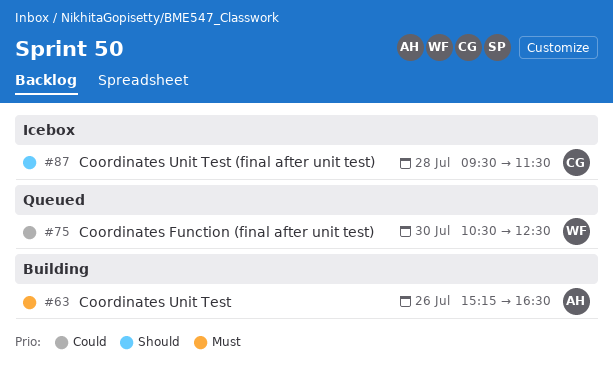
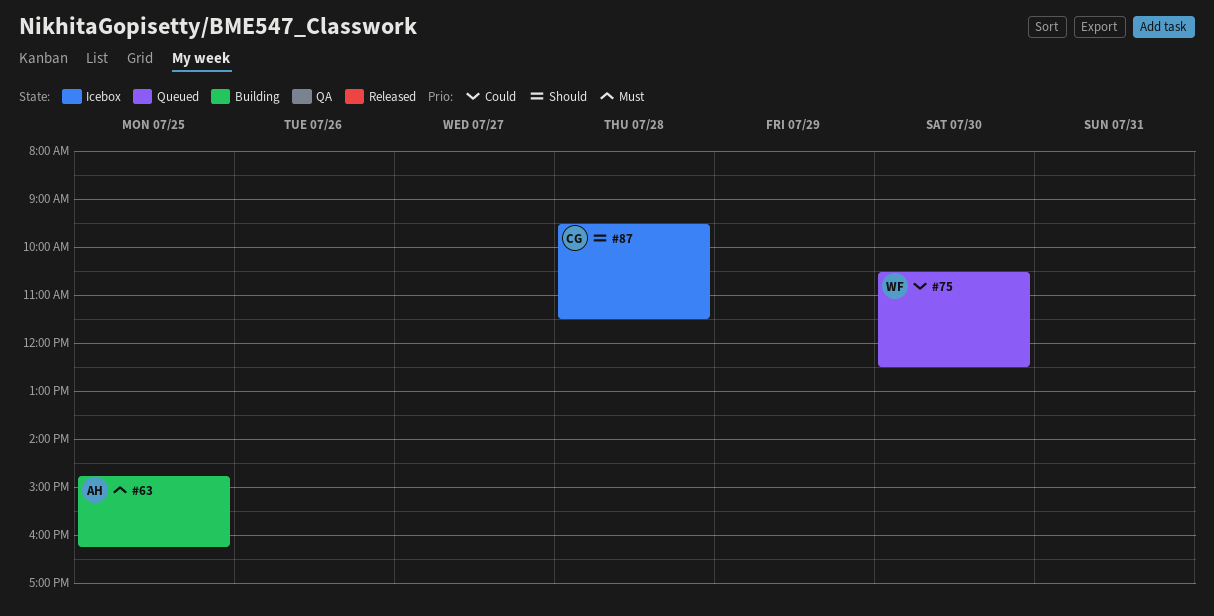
#63, day: Jul 26 -> Jul 25
#63, begins: 15:15 -> 14:45
#63, ends: 16:30 -> 16:15

